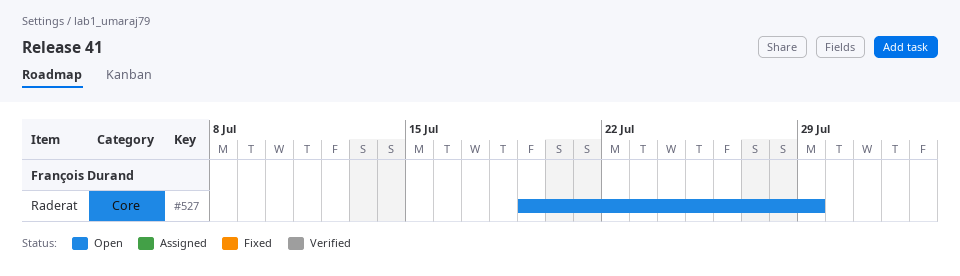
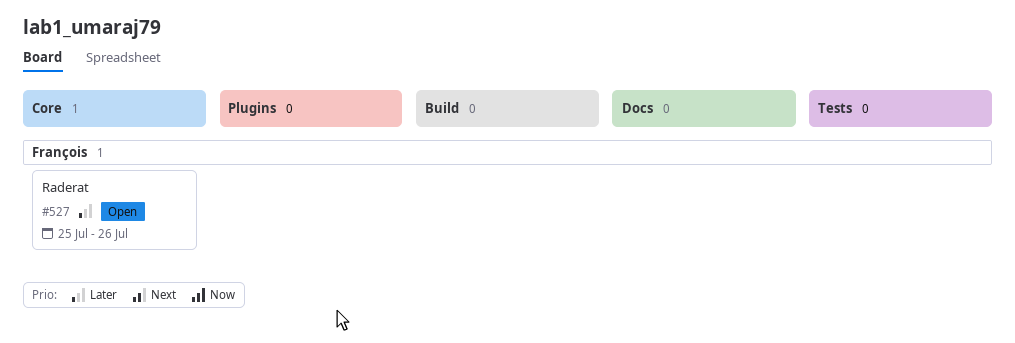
#527, start: Jul 19 -> Jul 25
#527, due: Jul 29 -> Jul 26

